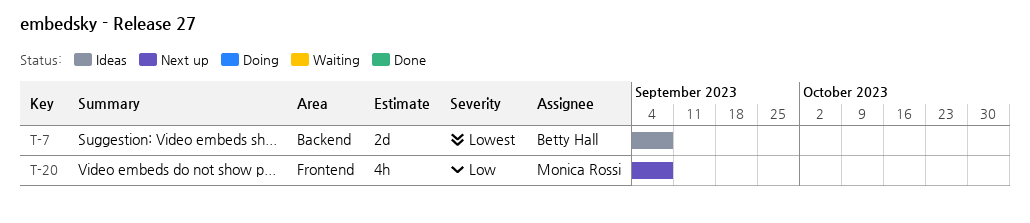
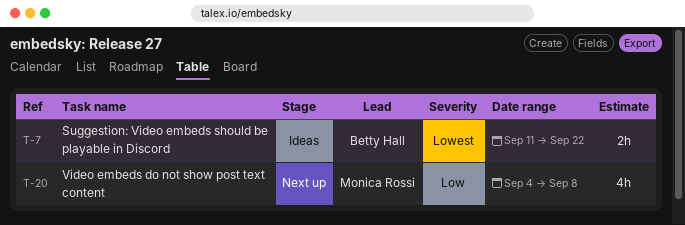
T-7, estimate: 2d -> 2h
T-7, start: Sep 4 -> Sep 11
T-7, due: Sep 8 -> Sep 22

